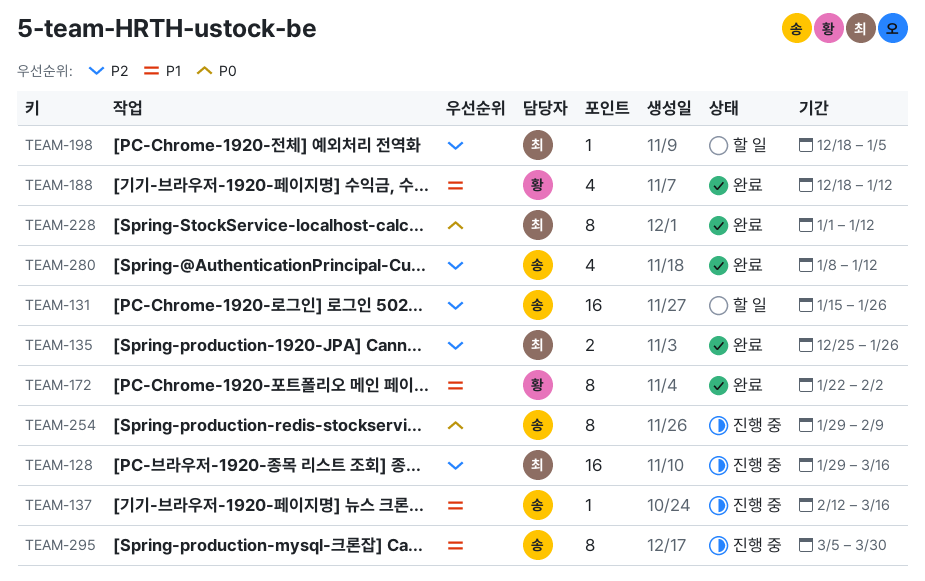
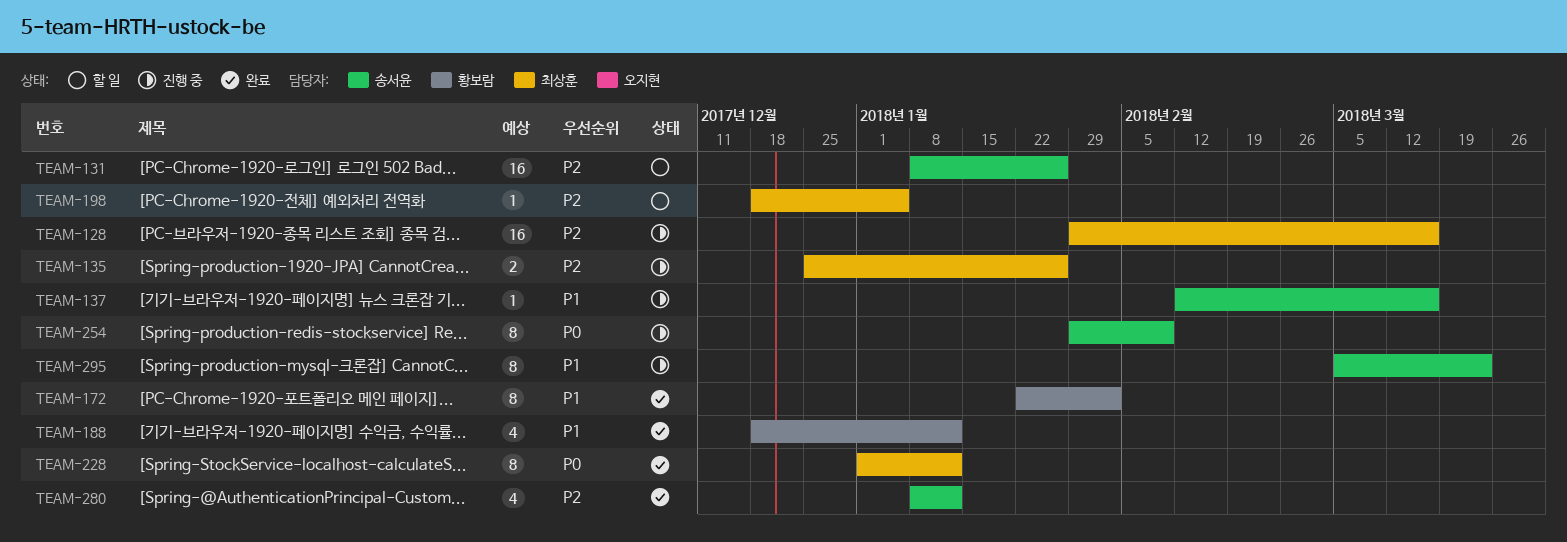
TEAM-131, start: Jan 15 -> Jan 8
TEAM-135, status: 완료 -> 진행 중
TEAM-295, due: Mar 30 -> Mar 23

